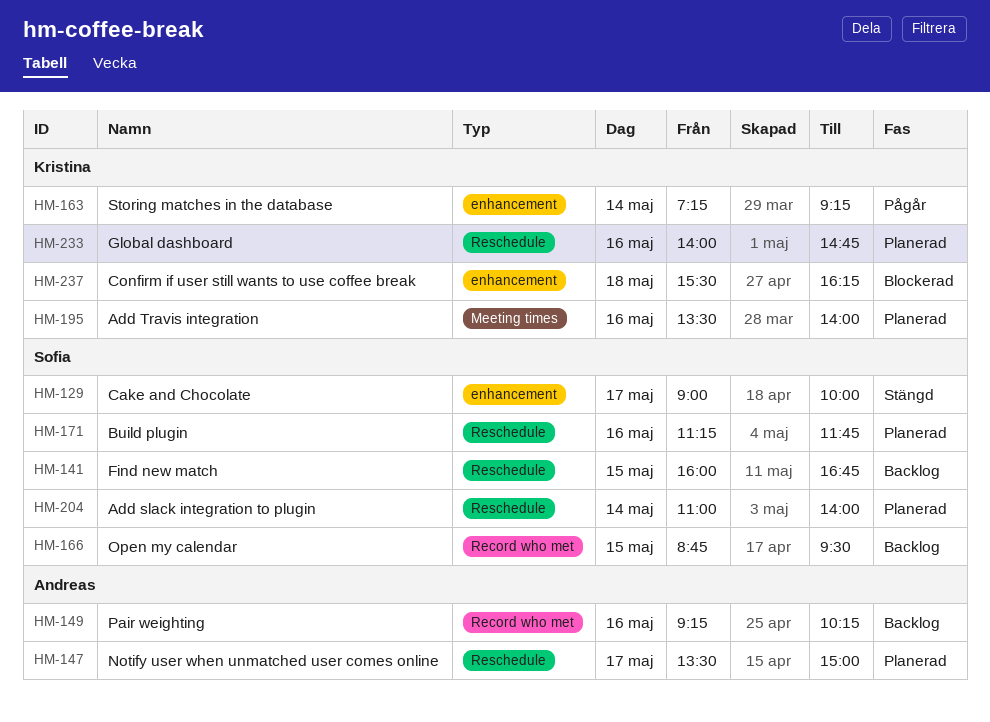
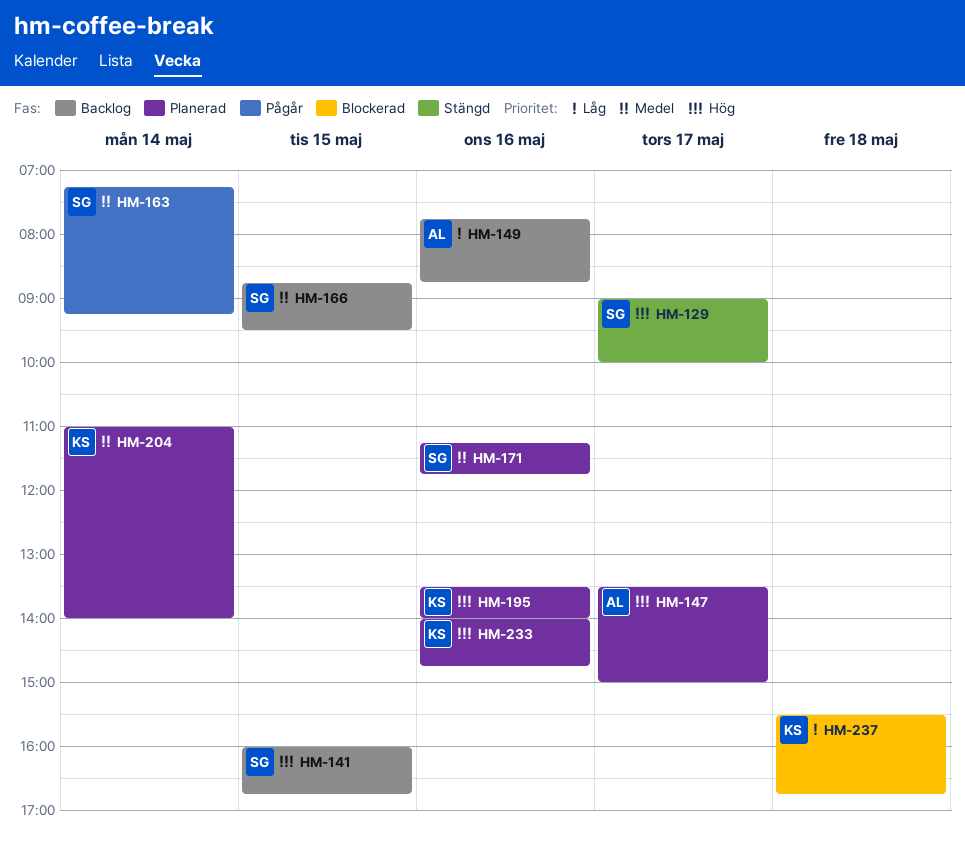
HM-149, begins: 09:15 -> 07:45
HM-149, ends: 10:15 -> 08:45
HM-163, owner: Kristina -> Sofia
HM-204, owner: Sofia -> Kristina
HM-237, ends: 16:15 -> 16:45

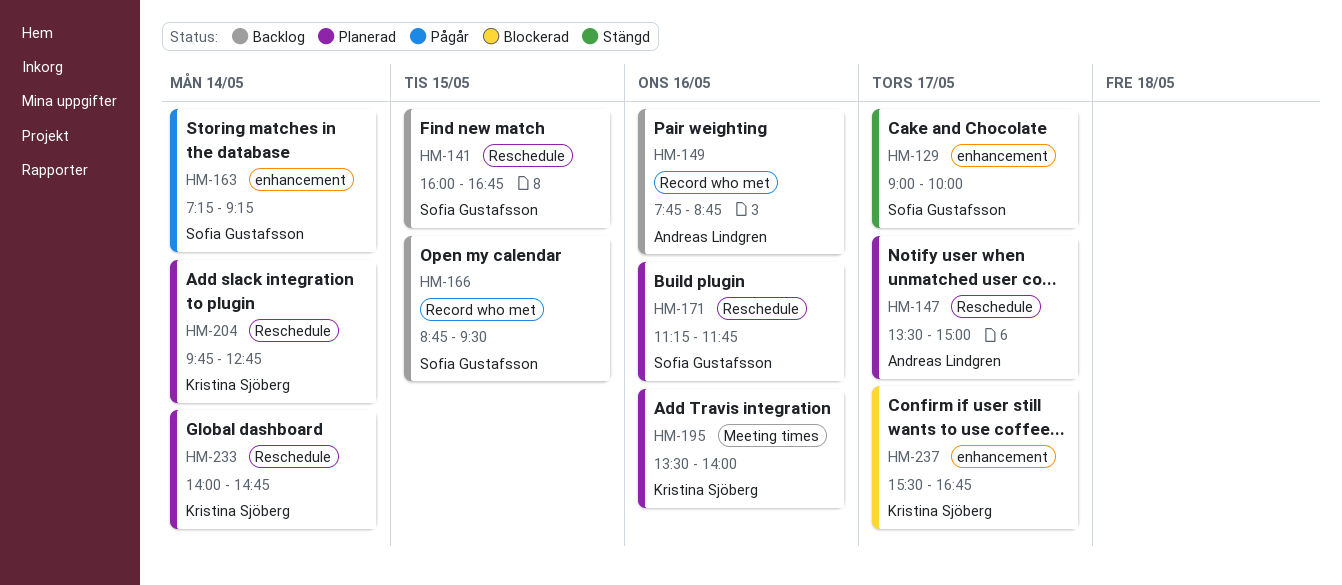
HM-204, begins: 11:00 -> 09:45
HM-204, ends: 14:00 -> 12:45
HM-233, day: May 16 -> May 14
HM-237, day: May 18 -> May 17

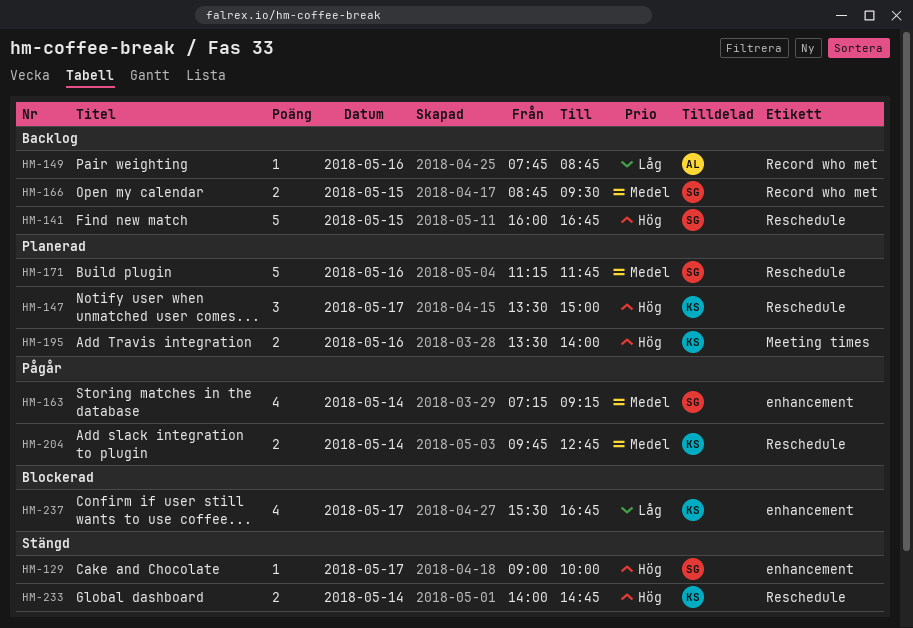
HM-147, owner: Andreas Lindgren -> Kristina Sjöberg
HM-204, status: Planerad -> Pågår
HM-233, status: Planerad -> Stängd

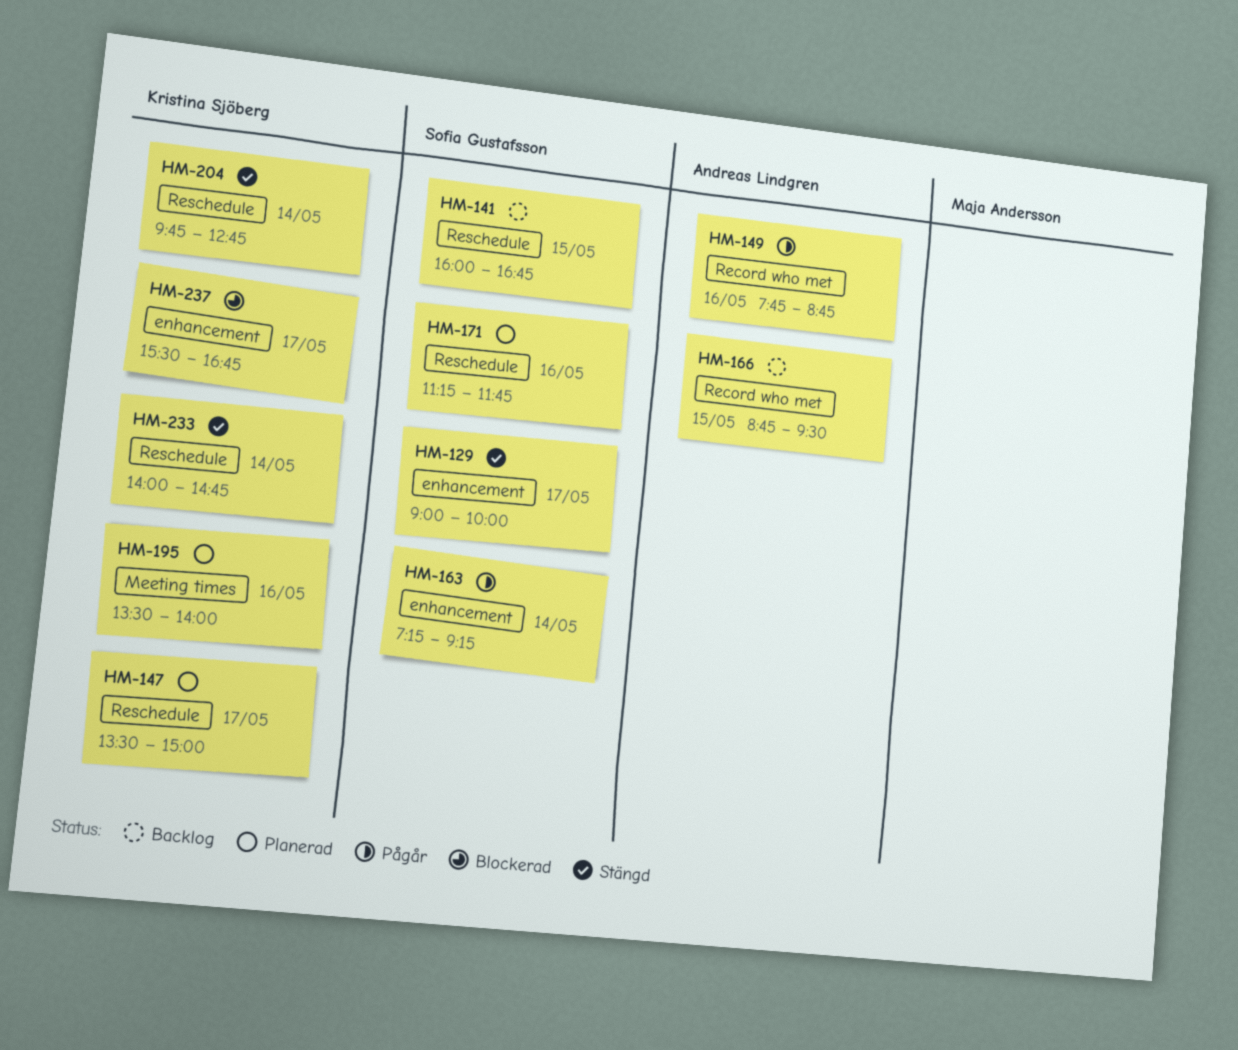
HM-149, status: Backlog -> Pågår
HM-166, owner: Sofia Gustafsson -> Andreas Lindgren
HM-204, status: Pågår -> Stängd

